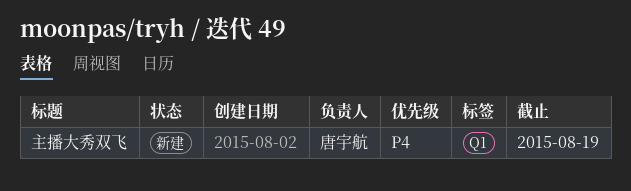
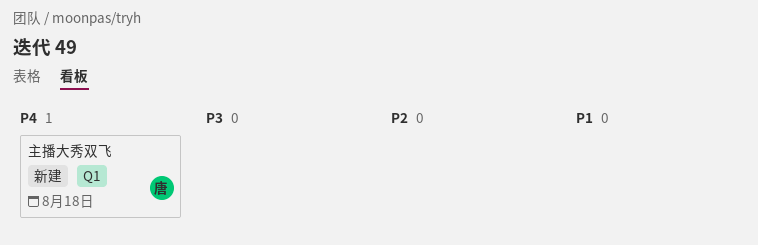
主播大秀双飞, due: Aug 19 -> Aug 18

